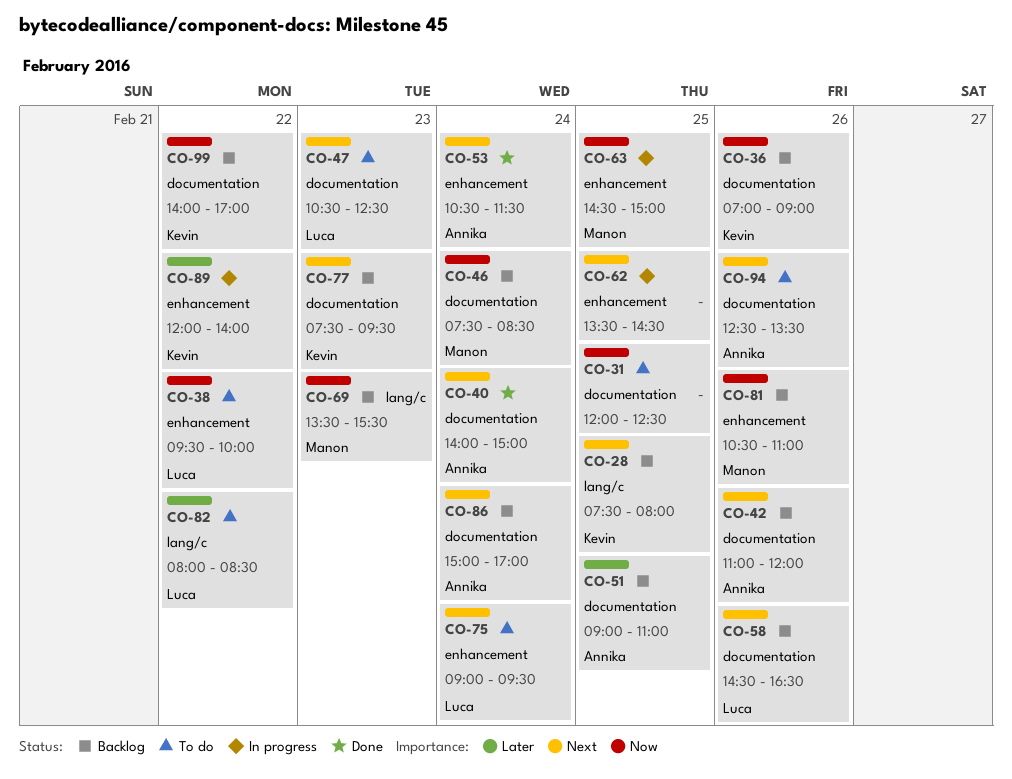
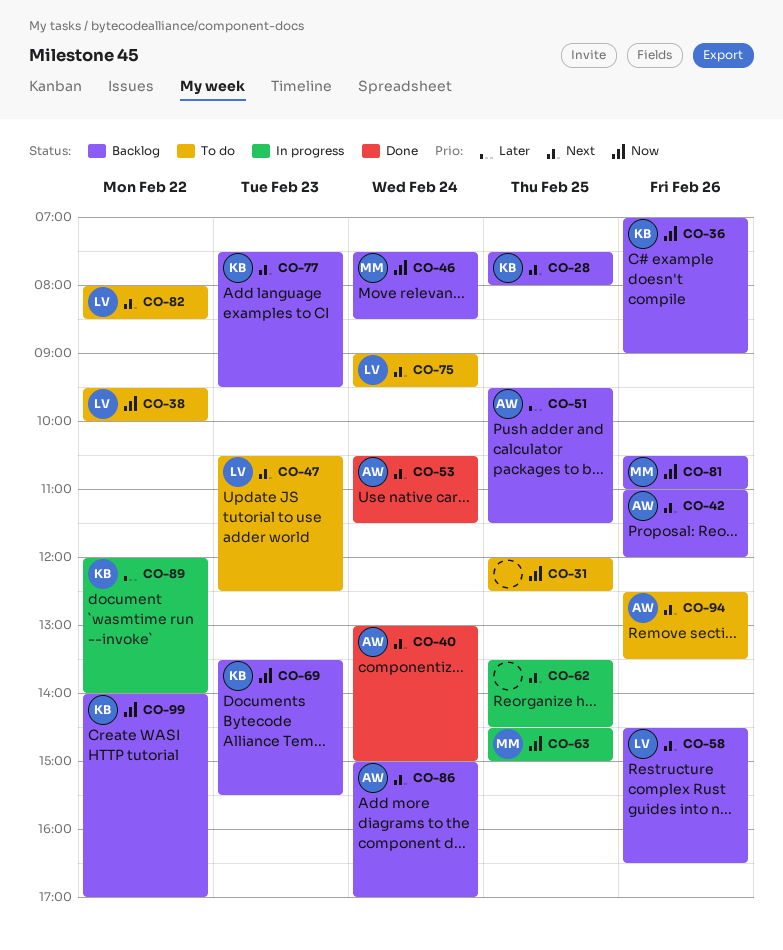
CO-40, begins: 14:00 -> 13:00
CO-51, begins: 09:00 -> 09:30
CO-51, ends: 11:00 -> 11:30
CO-69, owner: Manon -> Kevin
CO-82, priority: Later -> Next

